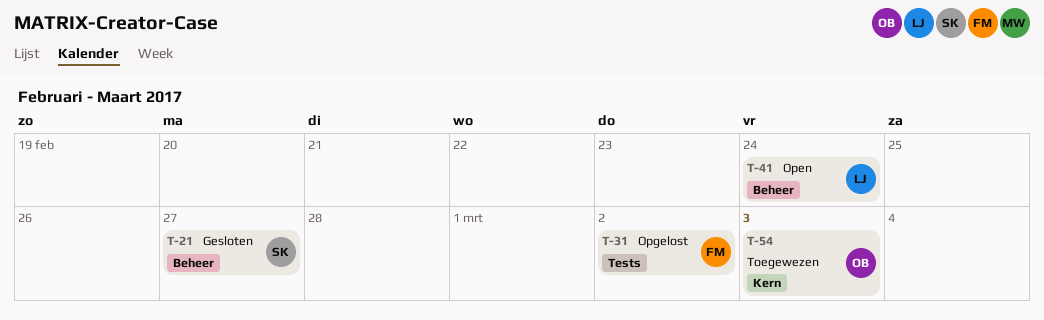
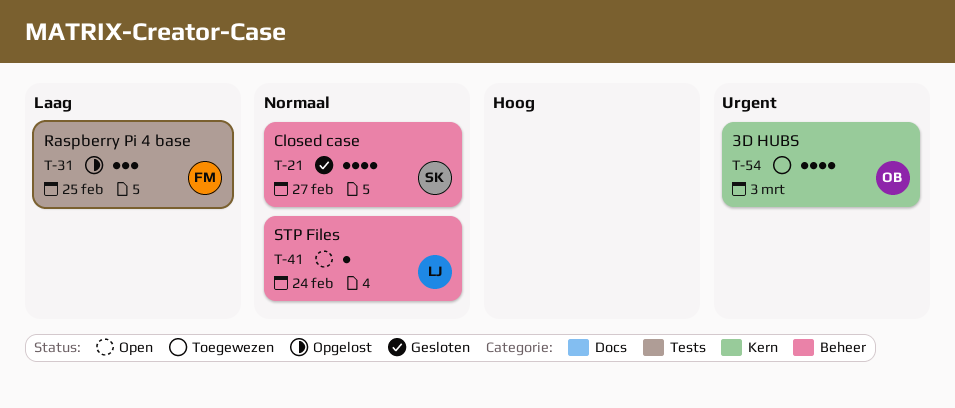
T-31, due: Mar 2 -> Feb 25

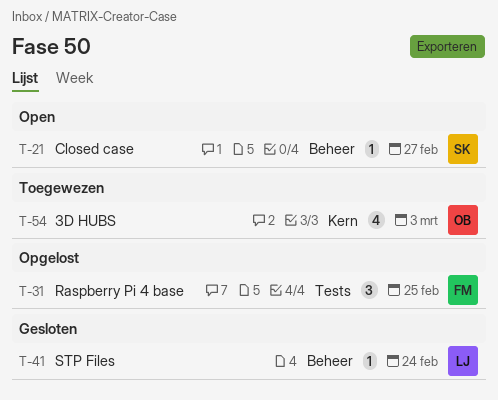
T-21, status: Gesloten -> Open
T-21, estimate: 4 -> 1
T-41, status: Open -> Gesloten

